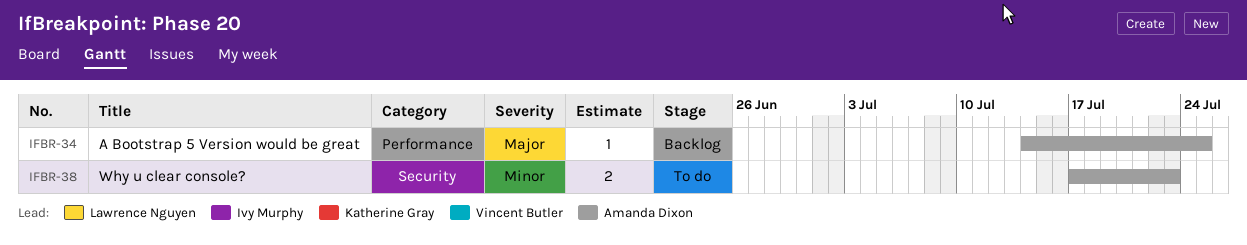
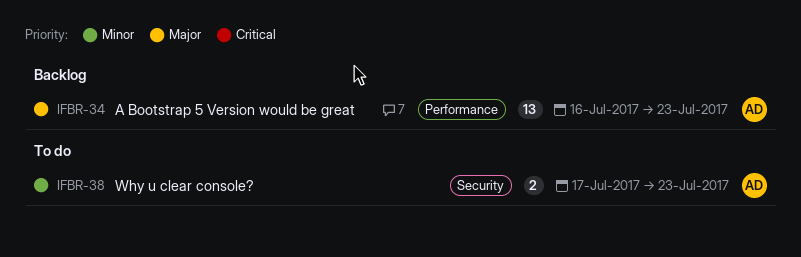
IFBR-34, estimate: 1 -> 13
IFBR-34, start: Jul 14 -> Jul 16
IFBR-34, due: Jul 25 -> Jul 23

